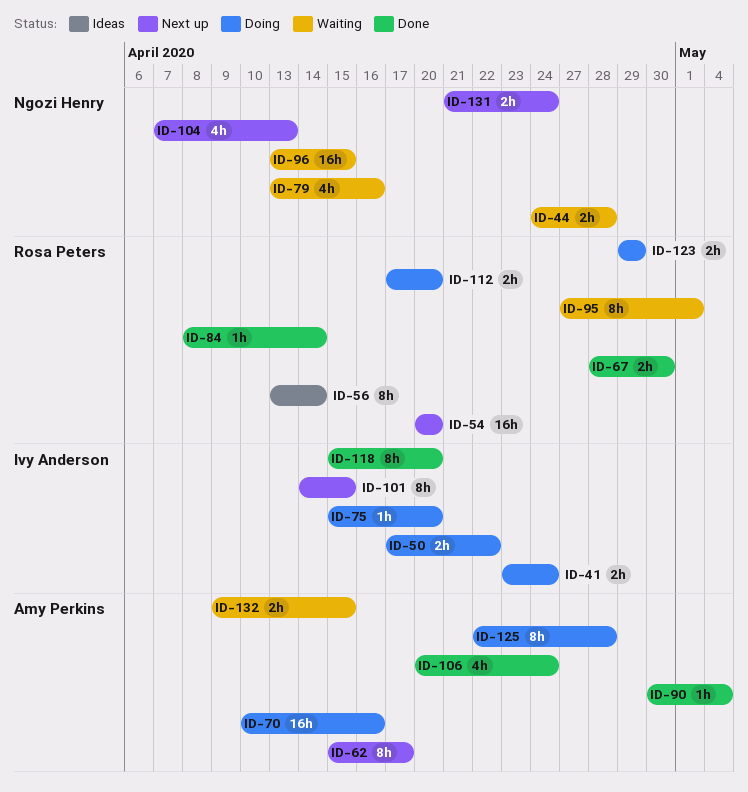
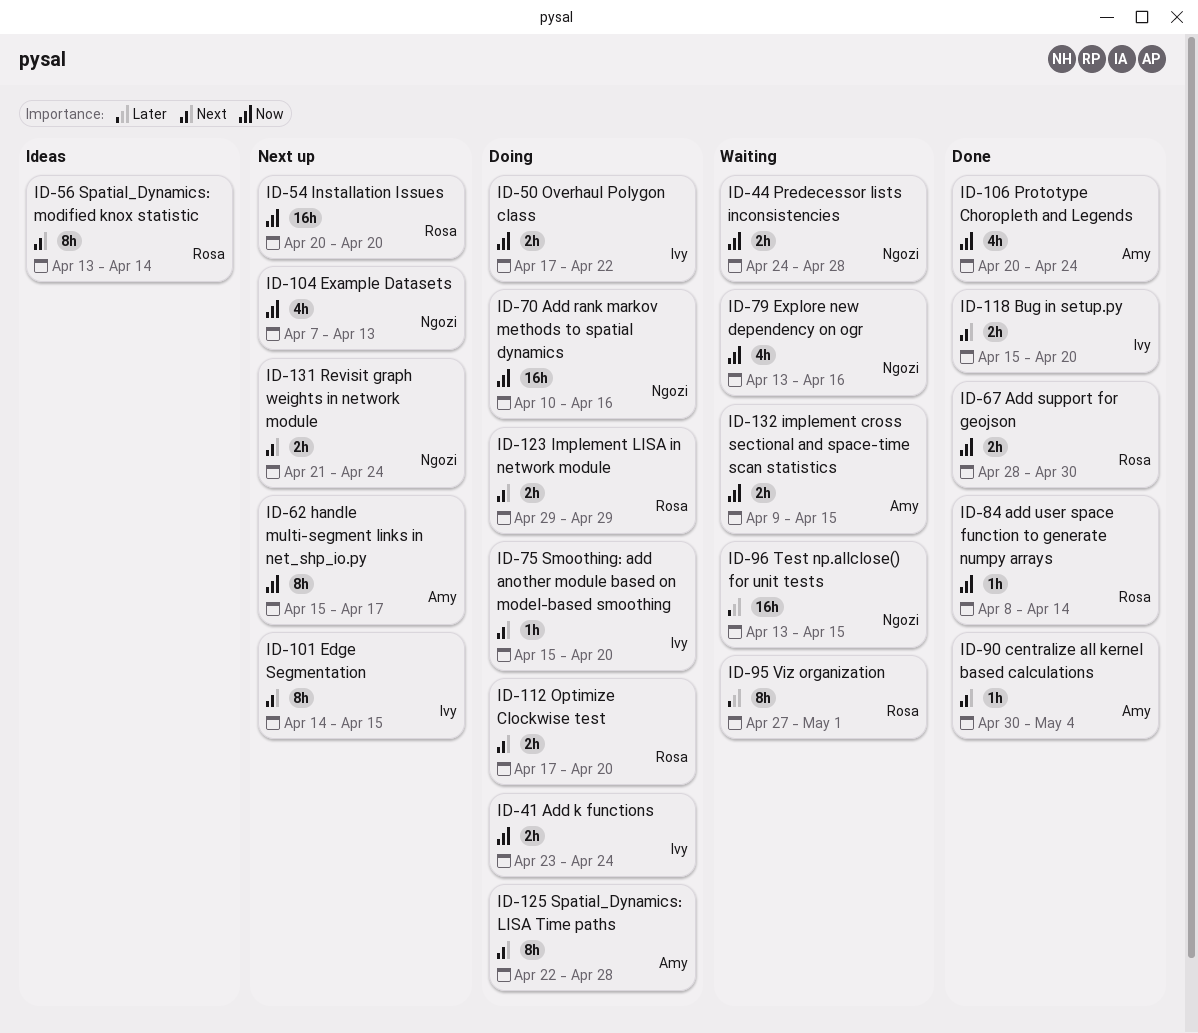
ID-70, owner: Amy Perkins -> Ngozi Henry
ID-118, estimate: 8h -> 2h

